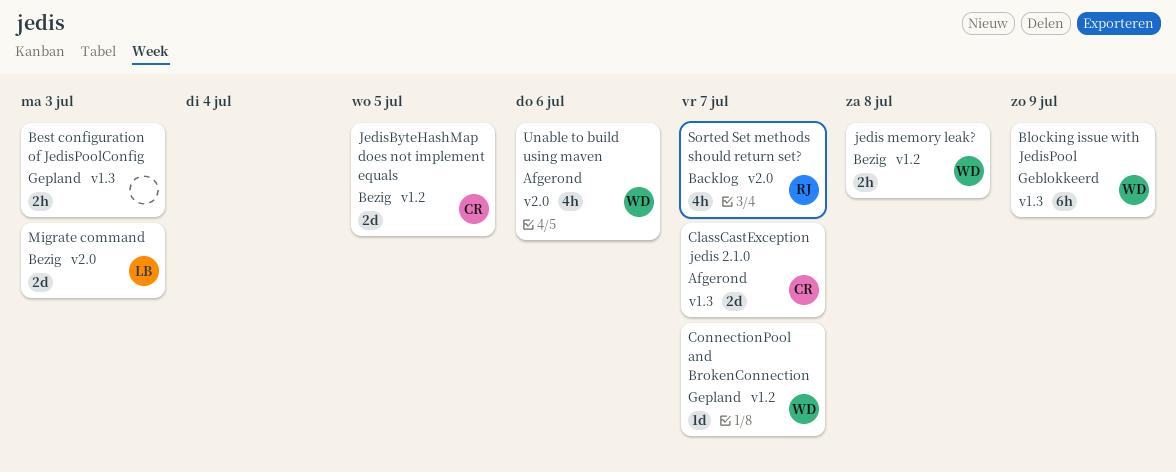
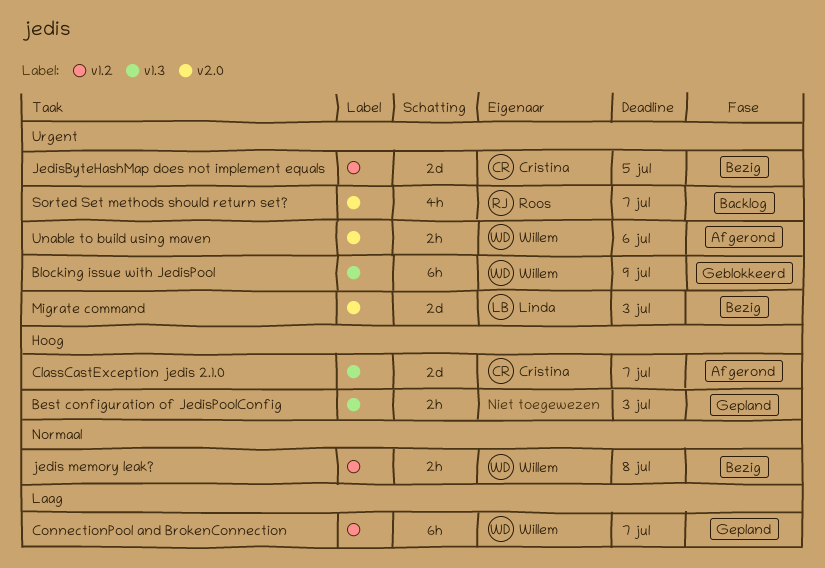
ConnectionPool and BrokenConnection, estimate: 1d -> 6h
Unable to build using maven, estimate: 4h -> 2h

